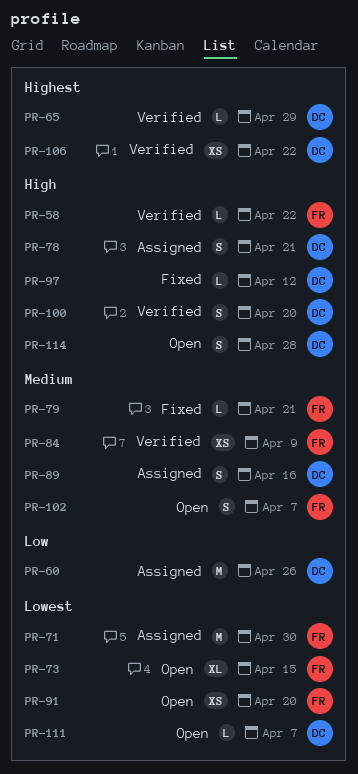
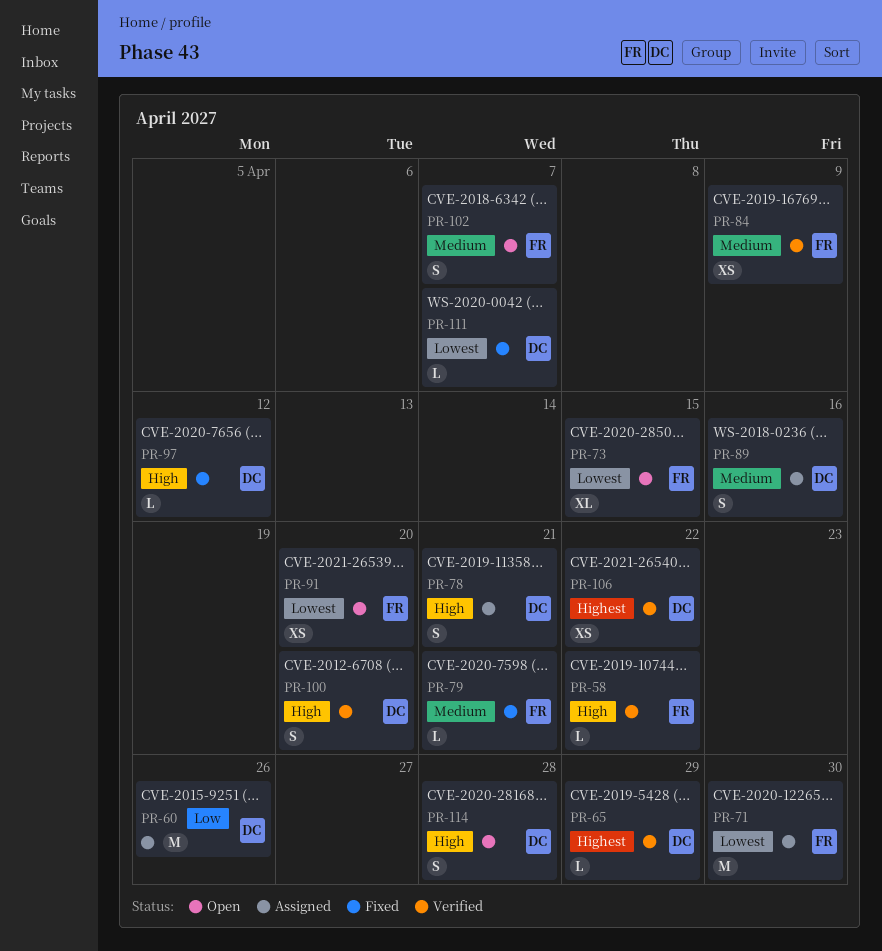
PR-111, status: Open -> Fixed

